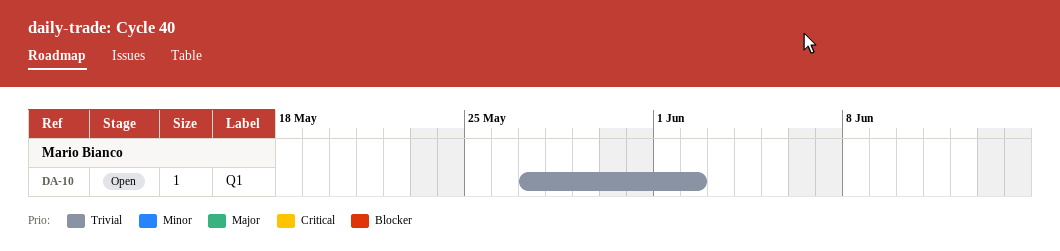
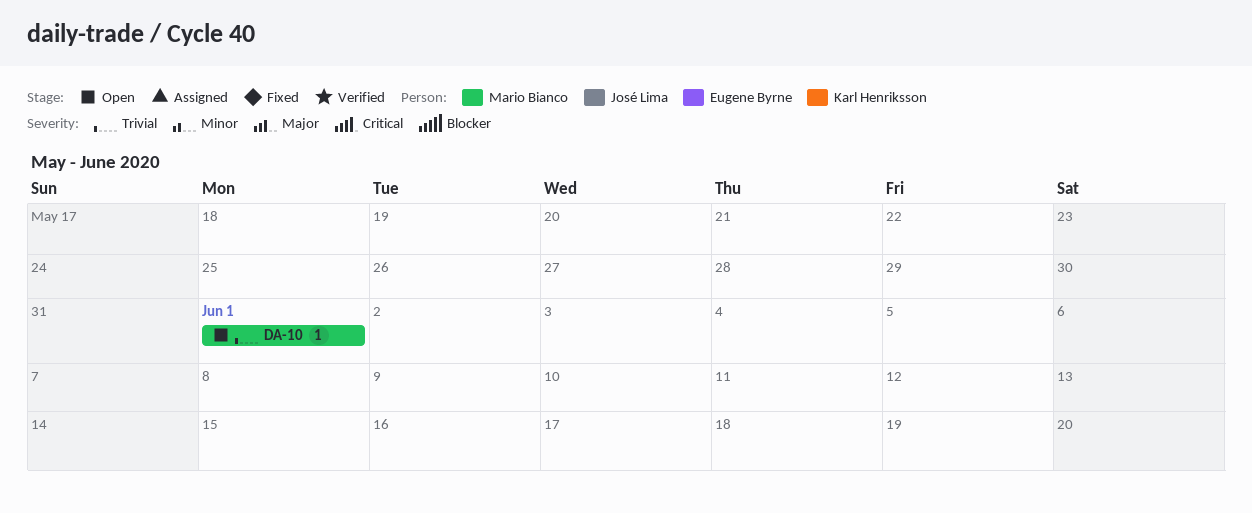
DA-10, start: May 27 -> Jun 1
DA-10, due: Jun 2 -> Jun 1

